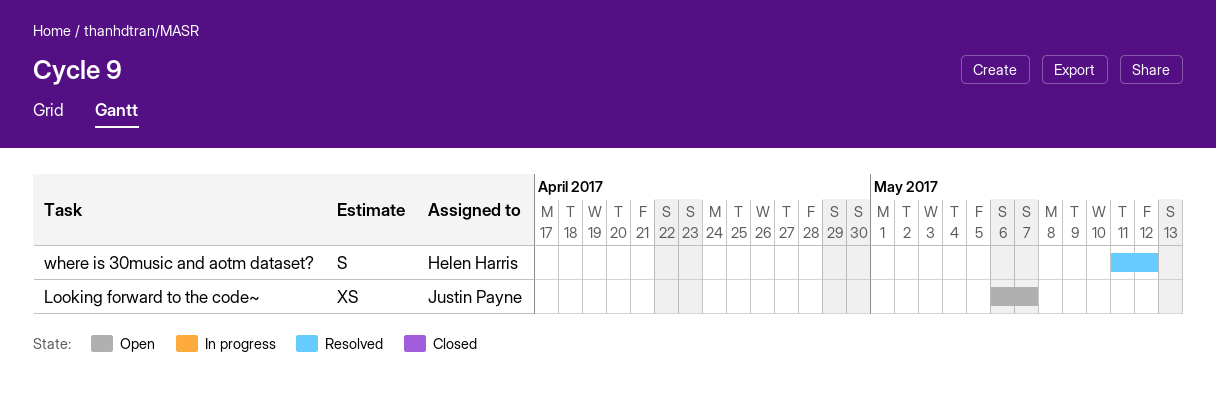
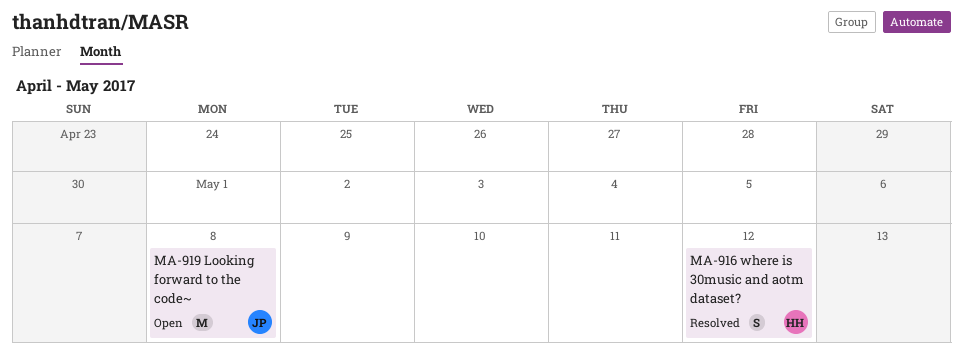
Looking forward to the code~, estimate: XS -> M
Looking forward to the code~, due: May 7 -> May 8

